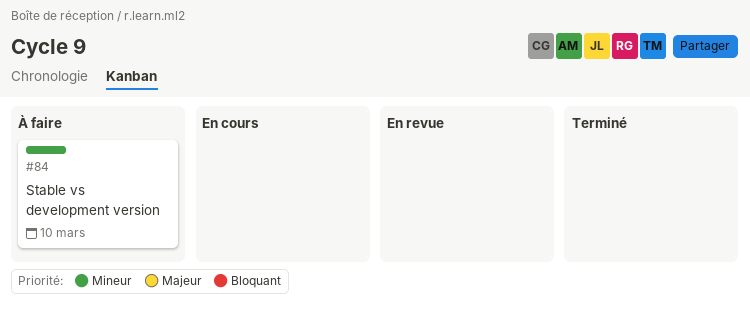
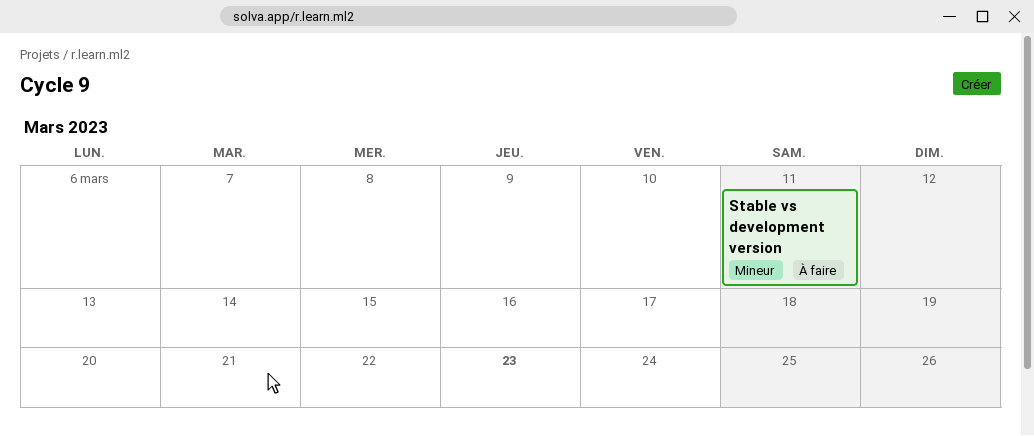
Stable vs development version, due: Mar 10 -> Mar 11

